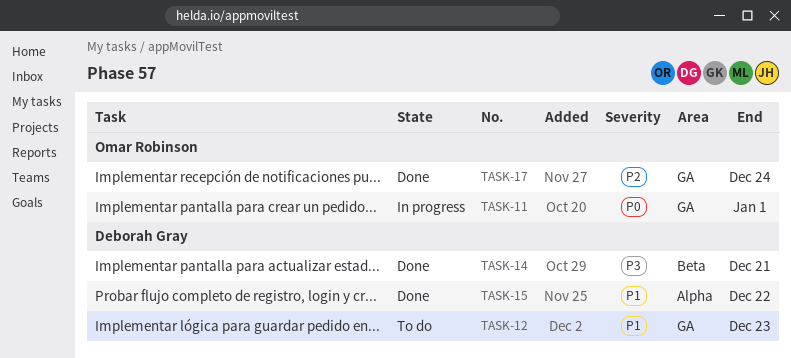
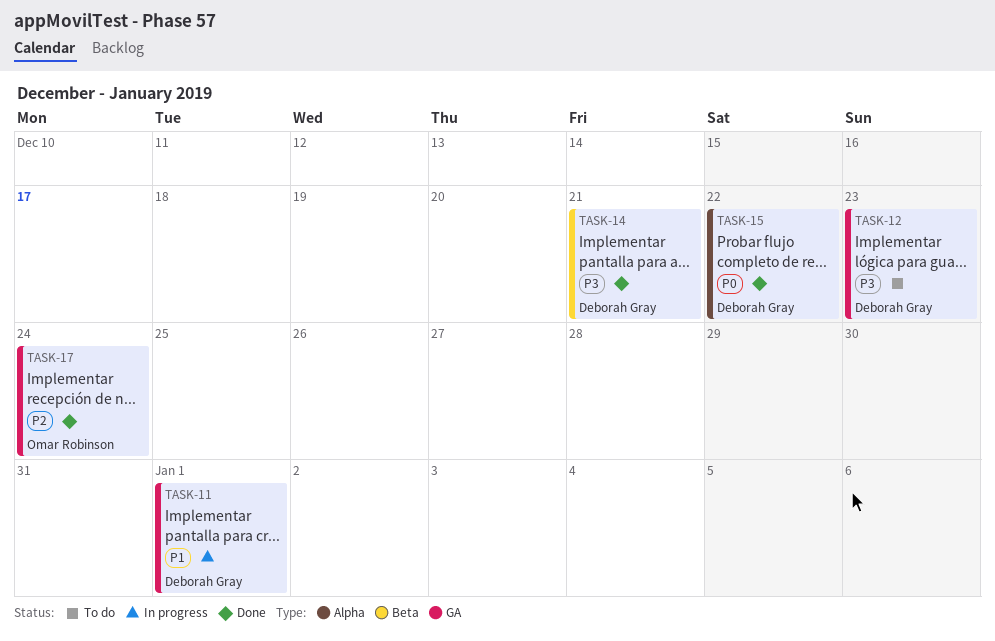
TASK-11, owner: Omar Robinson -> Deborah Gray
TASK-11, priority: P0 -> P1
TASK-12, priority: P1 -> P3
TASK-15, priority: P1 -> P0

